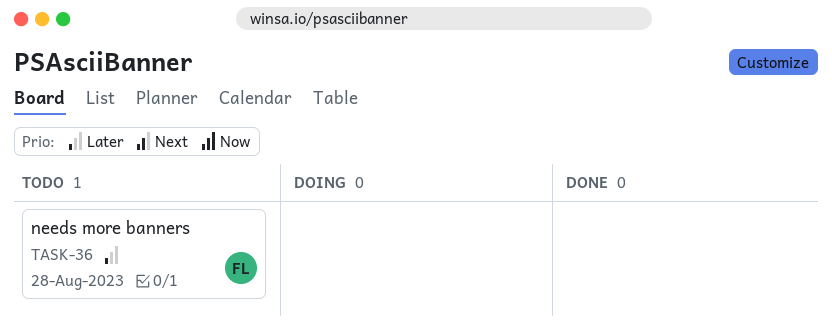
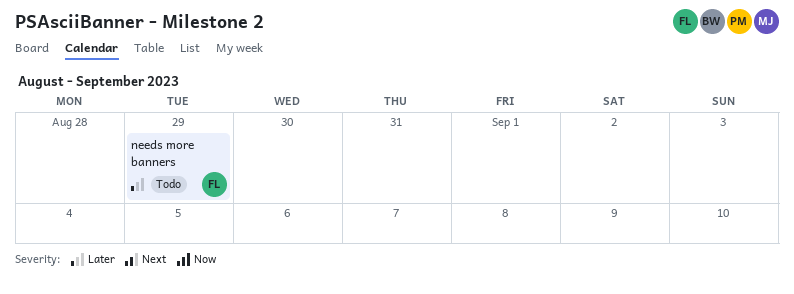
needs more banners, due: Aug 28 -> Aug 29

